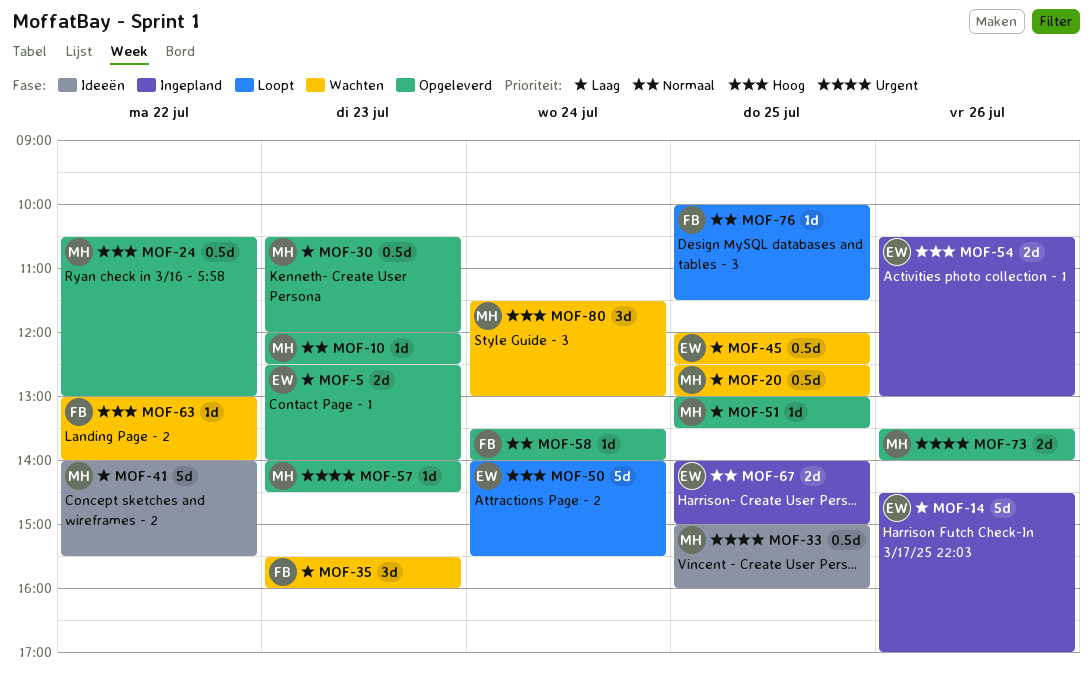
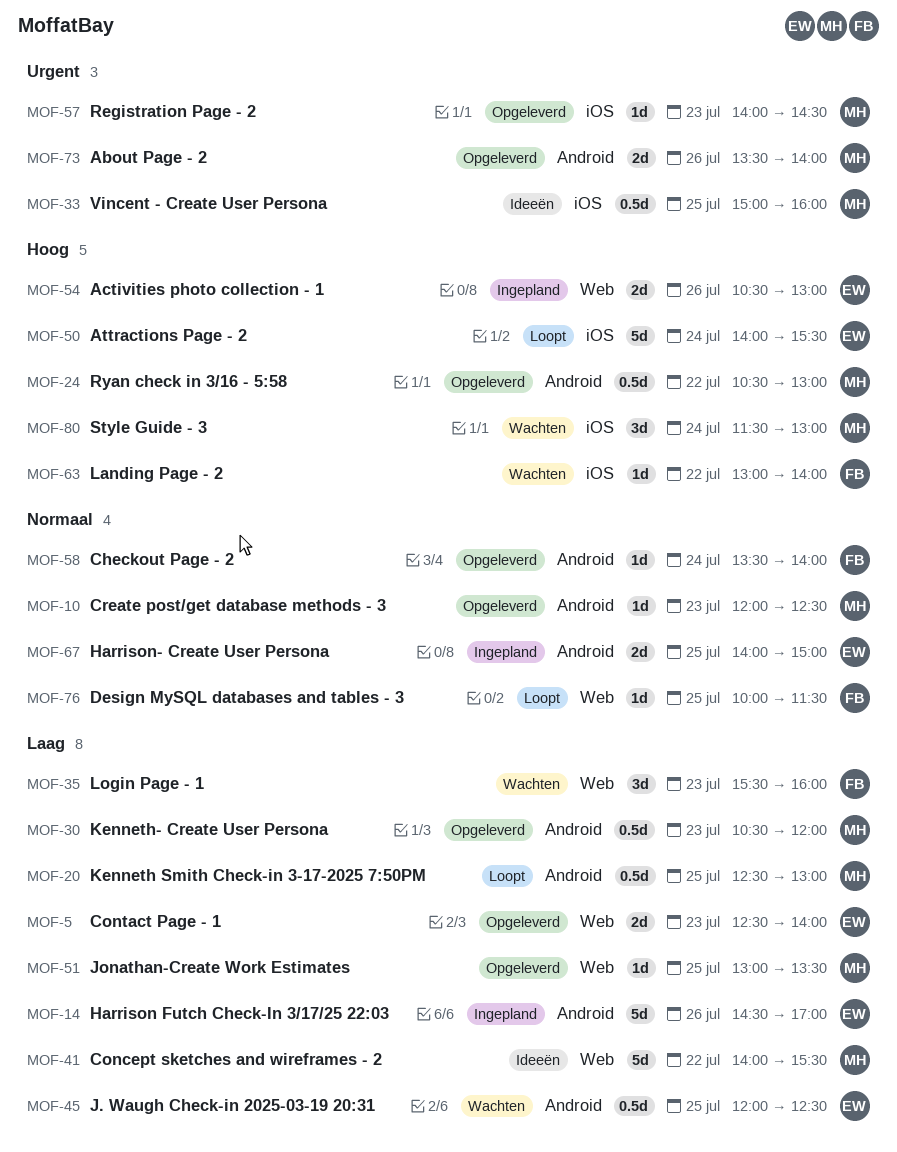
MOF-20, status: Wachten -> Loopt

